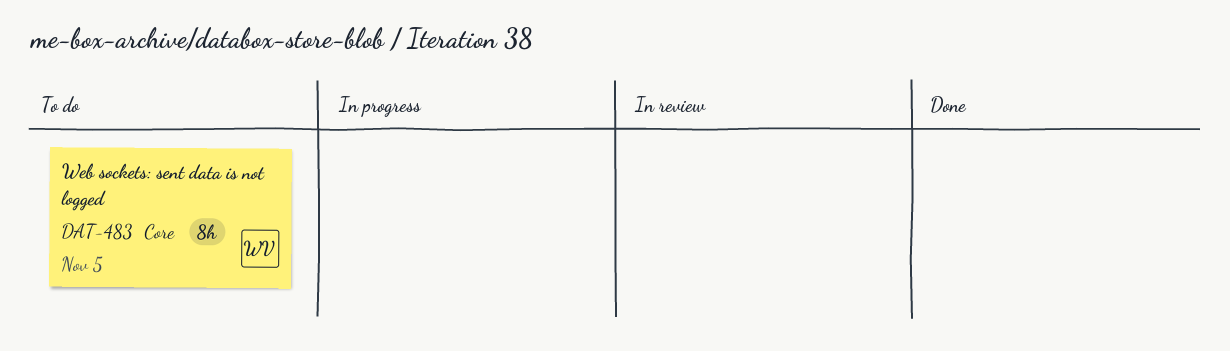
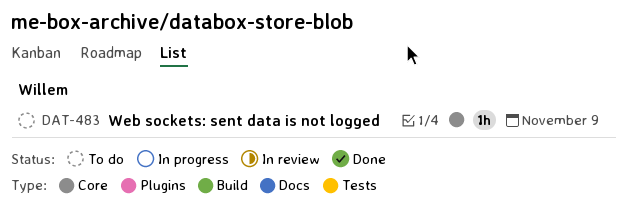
DAT-483, estimate: 8h -> 1h
DAT-483, due: Nov 5 -> Nov 9

